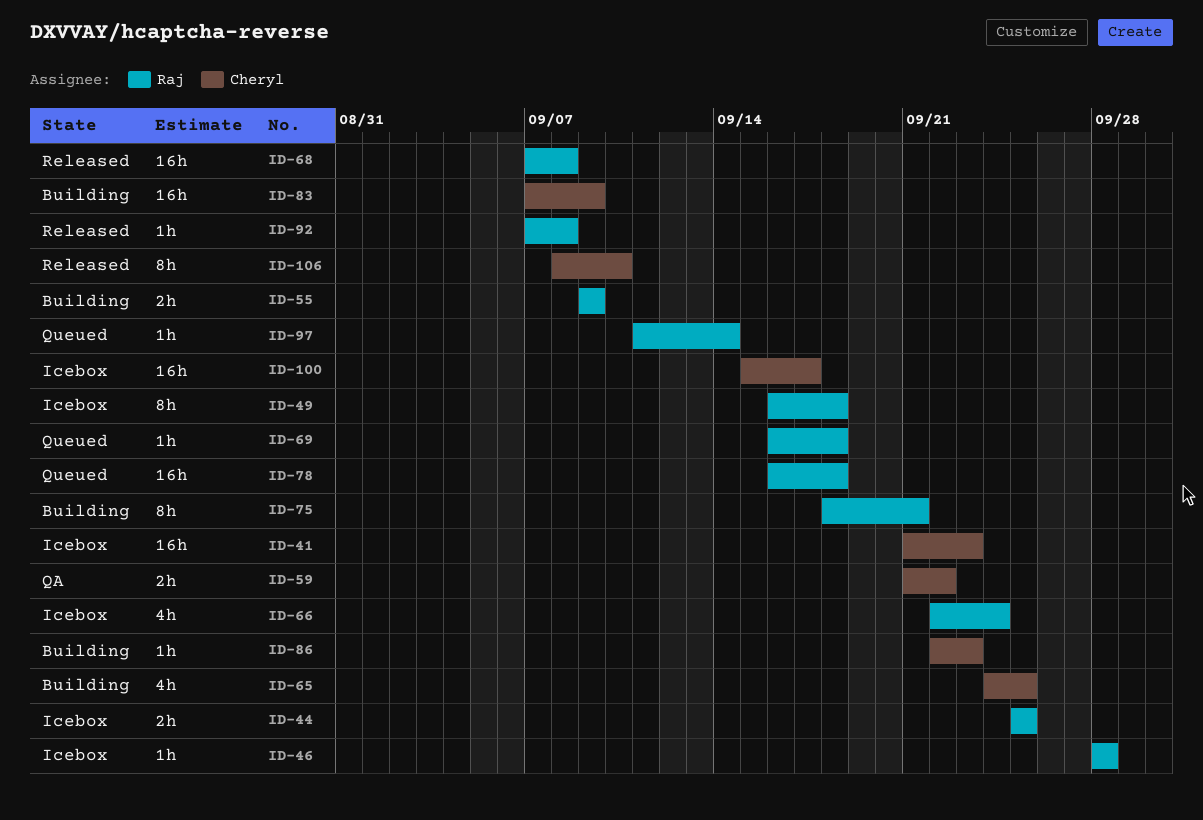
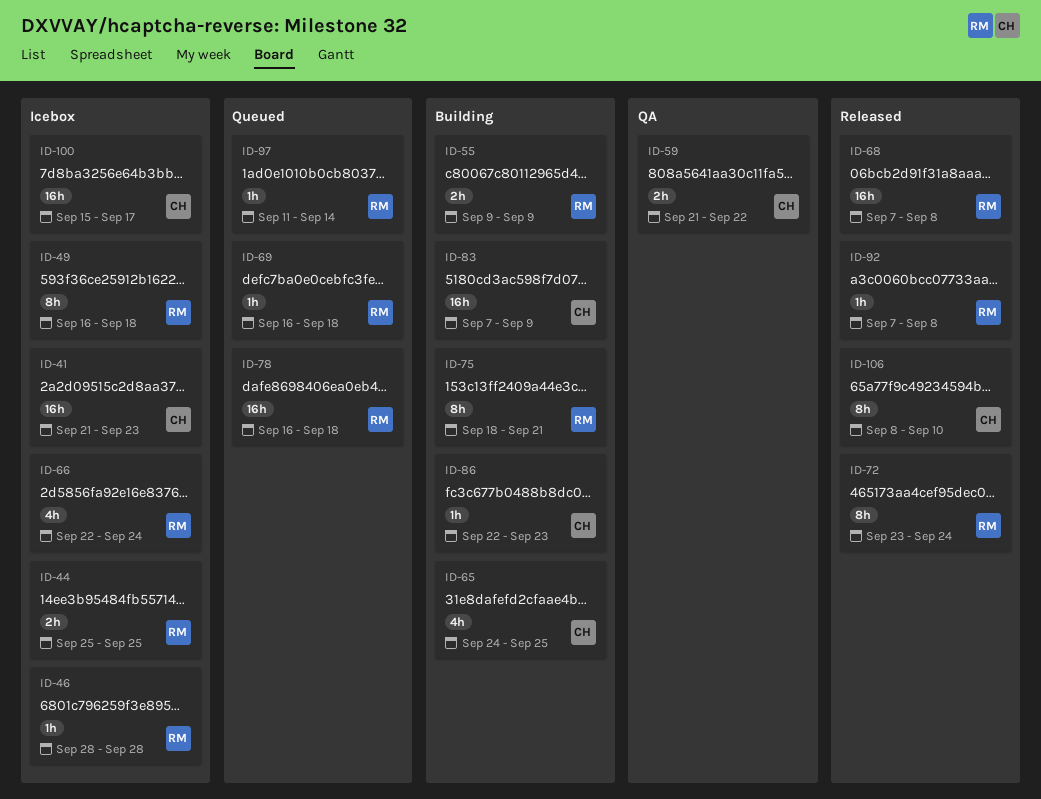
ID-72: none -> present

